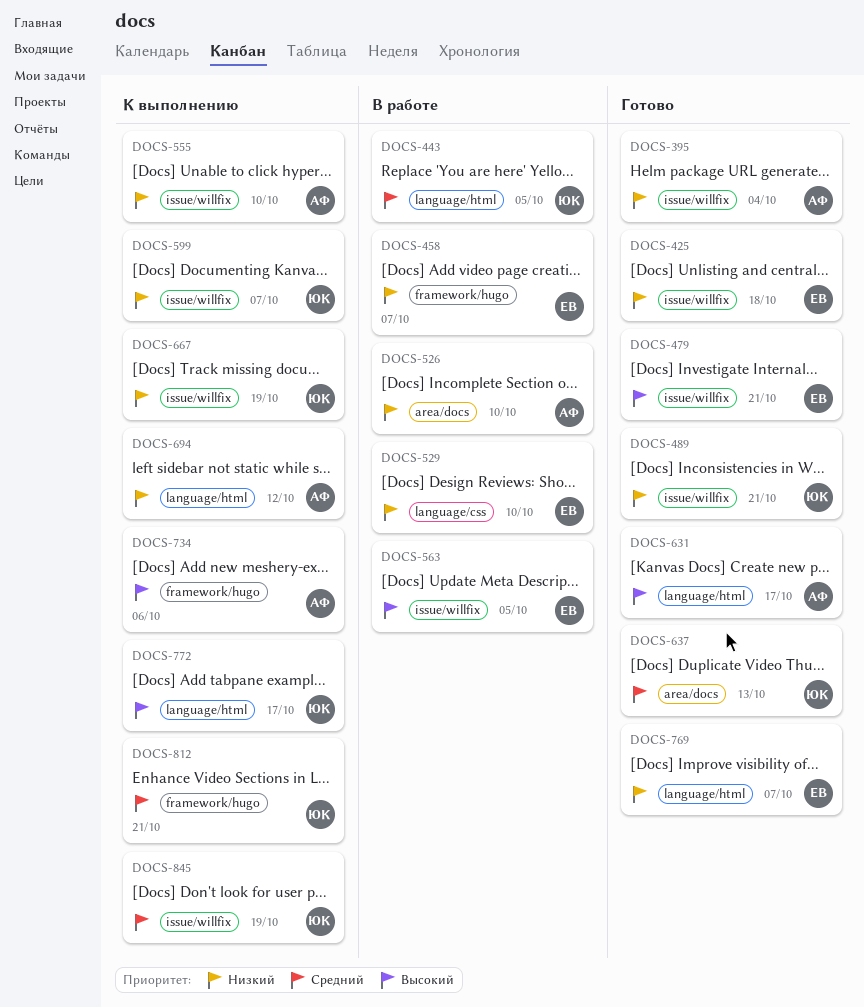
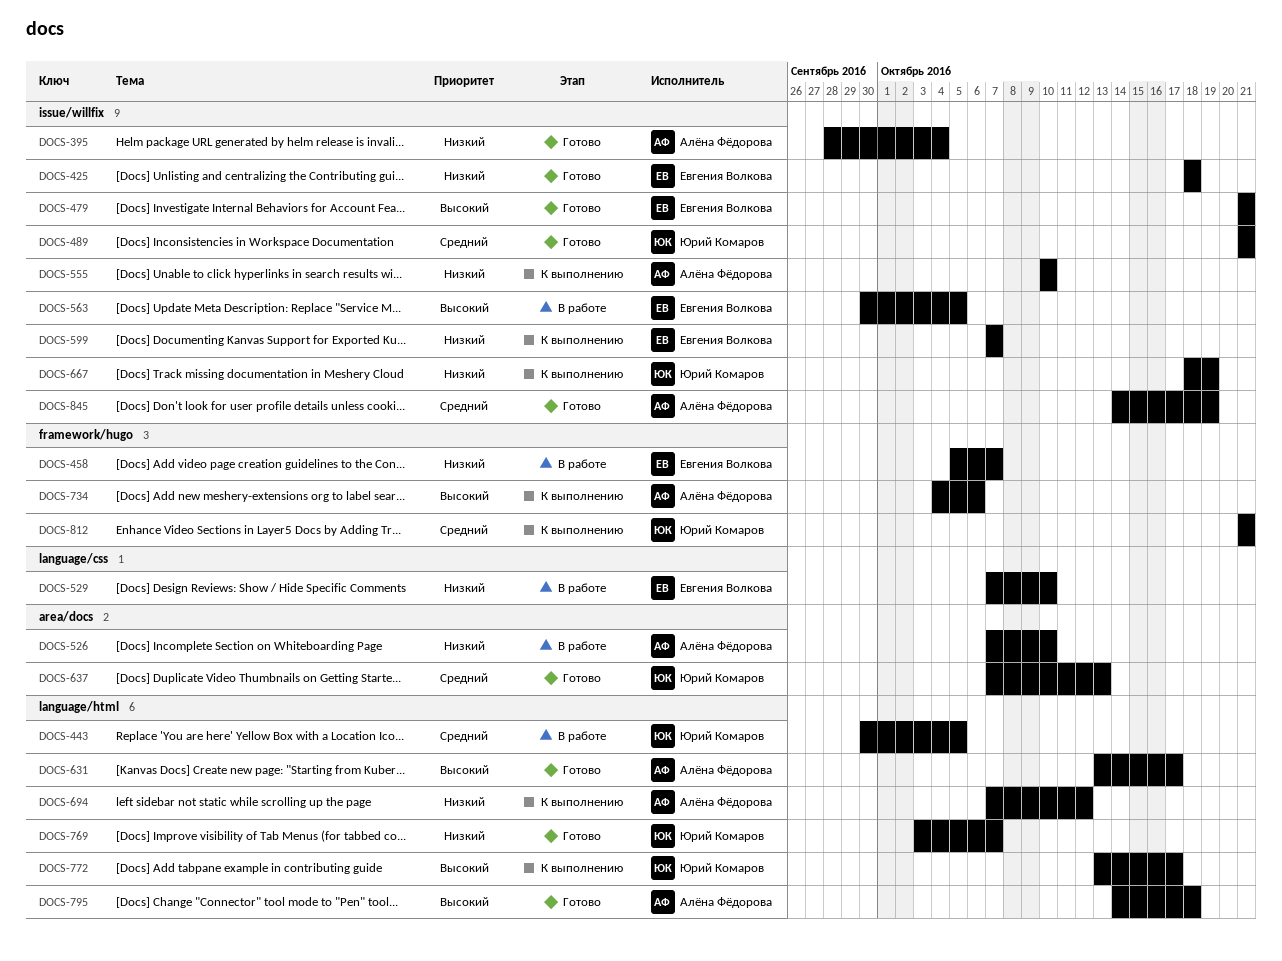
DOCS-489, priority: Низкий -> Средний
DOCS-599, owner: Юрий Комаров -> Евгения Волкова
DOCS-769, owner: Евгения Волкова -> Юрий Комаров
DOCS-795: none -> present
DOCS-845, status: К выполнению -> Готово
DOCS-845, owner: Юрий Комаров -> Алёна Фёдорова

